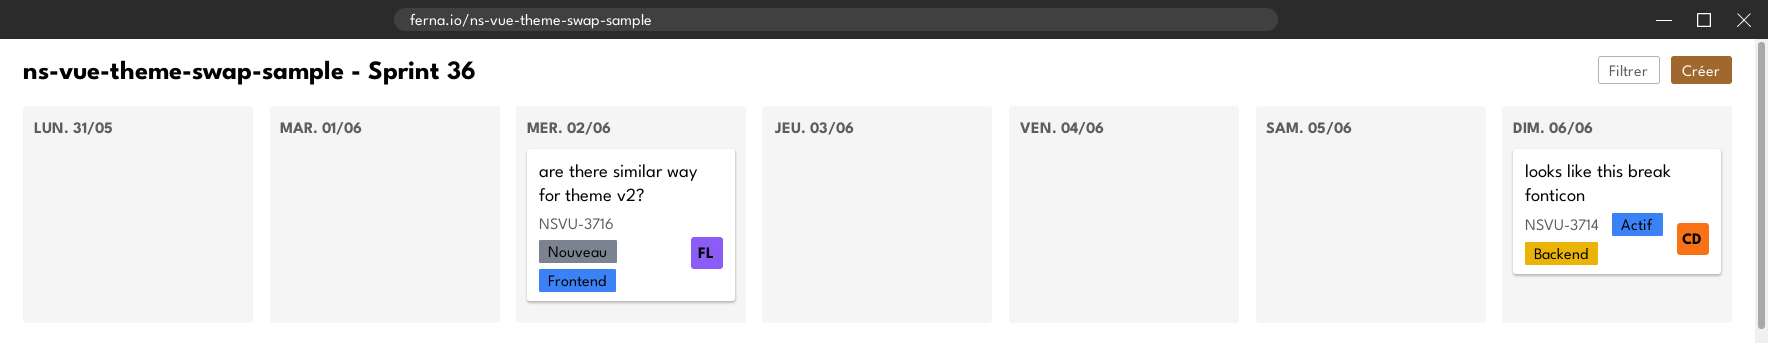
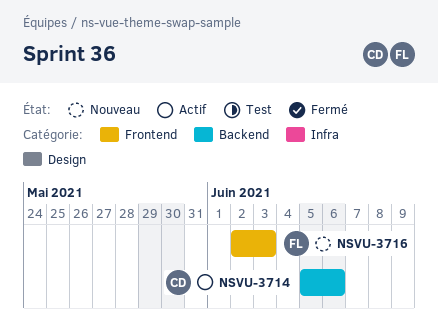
NSVU-3716, due: Jun 2 -> Jun 3

